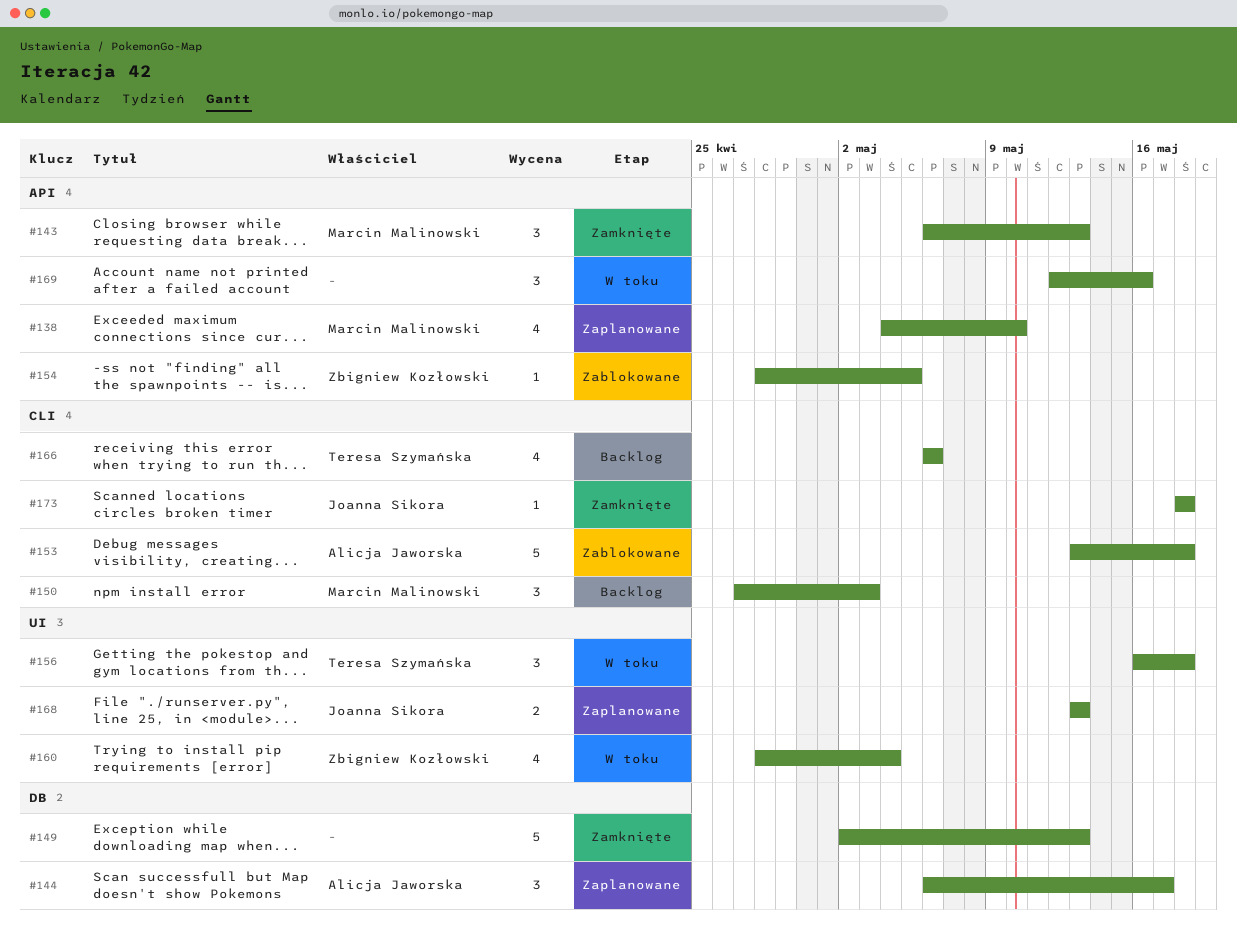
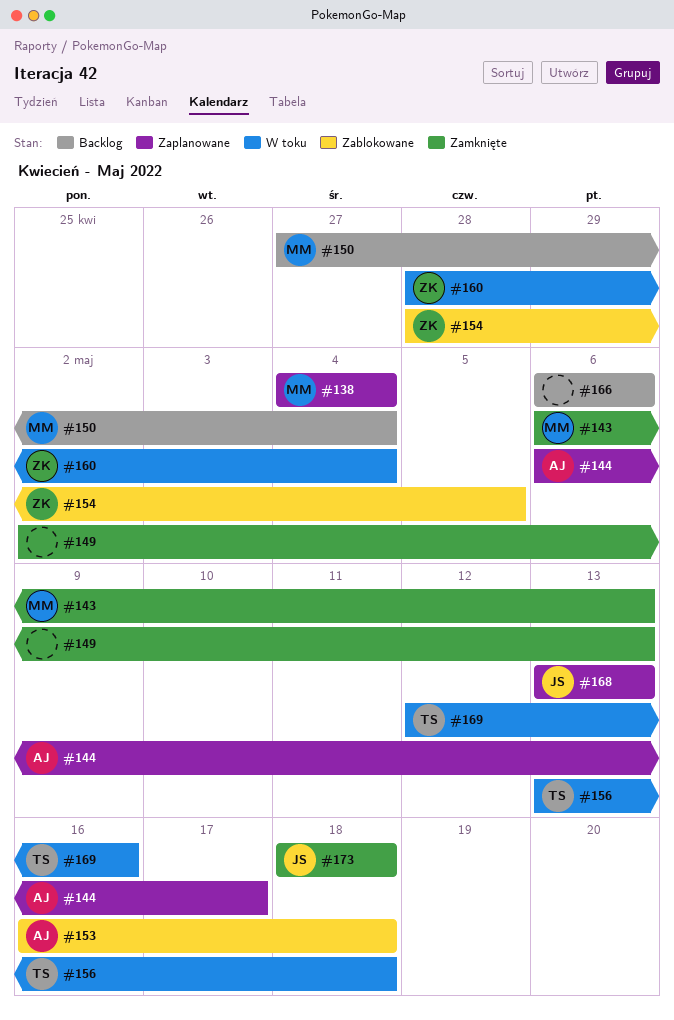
#138, due: May 10 -> May 4
#150, due: May 3 -> May 4
#153, start: May 13 -> May 16
#156, start: May 16 -> May 13
#166, owner: Teresa Szymańska -> none
#169, owner: none -> Teresa Szymańska

